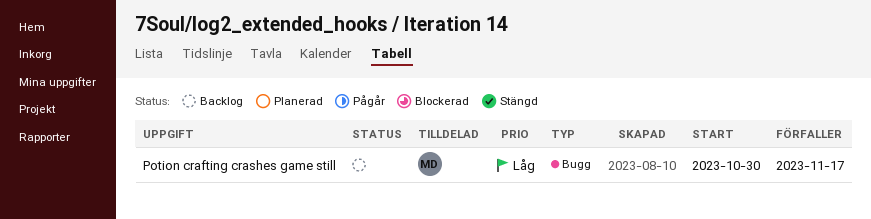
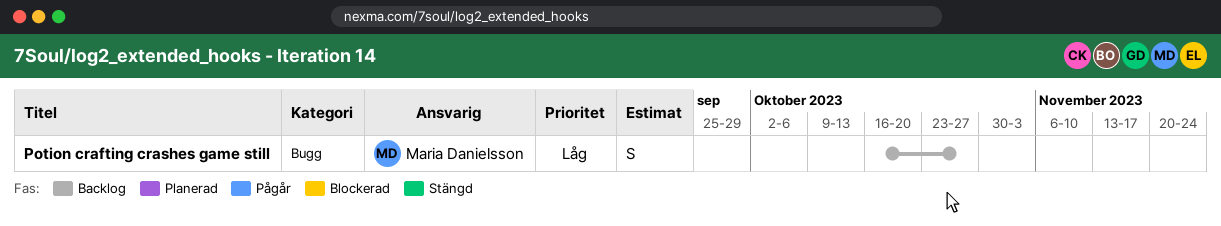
Potion crafting crashes game still, start: Oct 30 -> Oct 16
Potion crafting crashes game still, due: Nov 17 -> Oct 27

